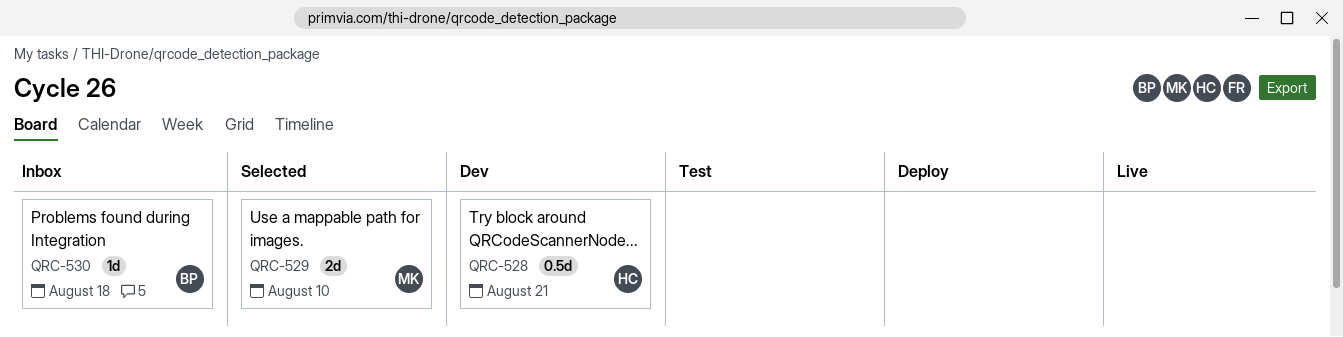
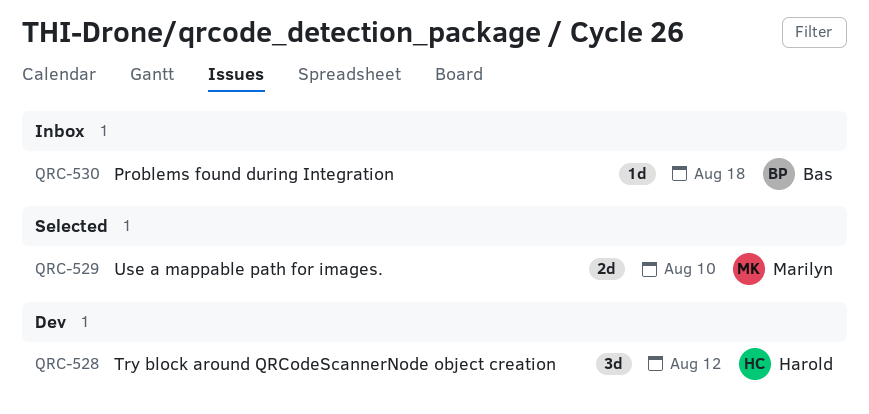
QRC-528, estimate: 0.5d -> 3d
QRC-528, due: Aug 21 -> Aug 12

